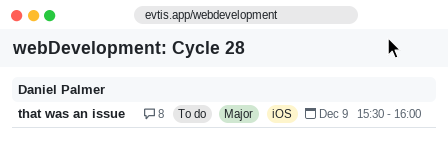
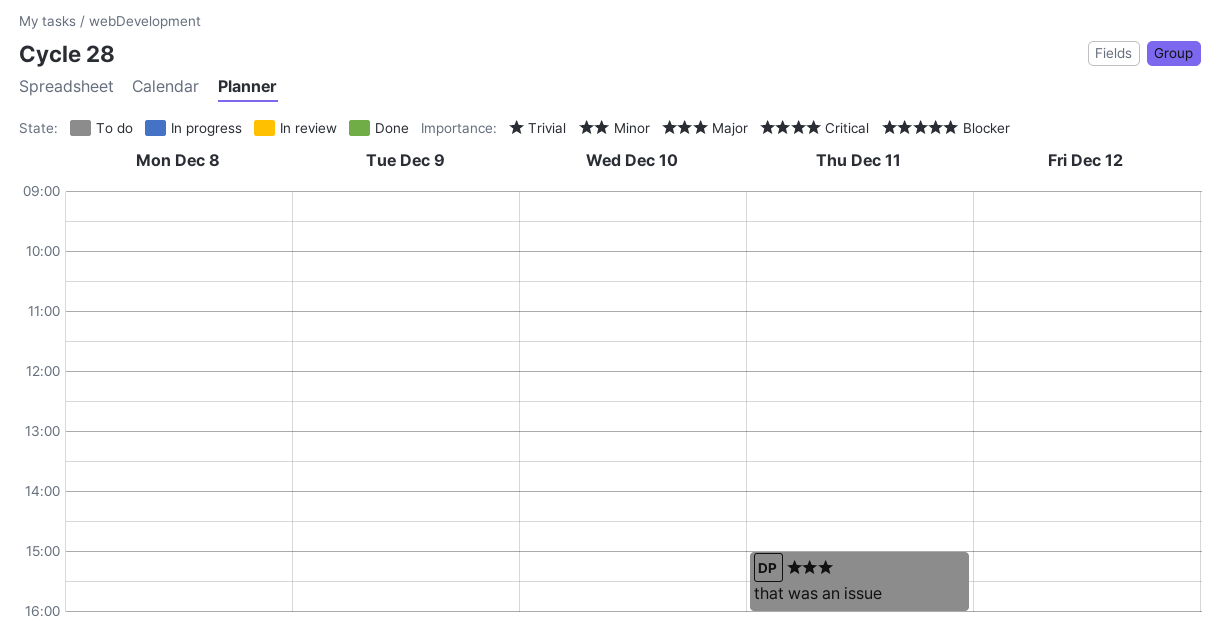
that was an issue, day: Dec 9 -> Dec 11
that was an issue, begins: 15:30 -> 15:00

